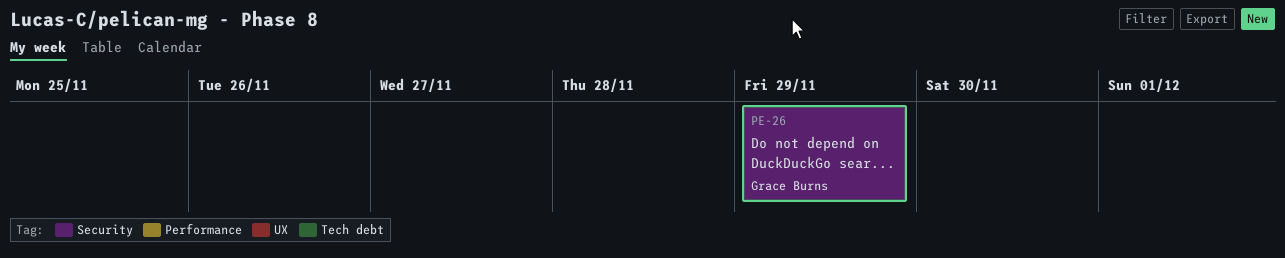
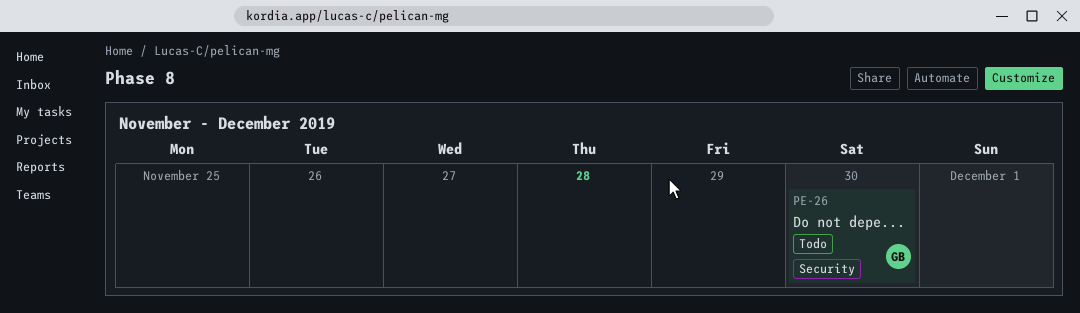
PE-26, due: Nov 29 -> Nov 30

